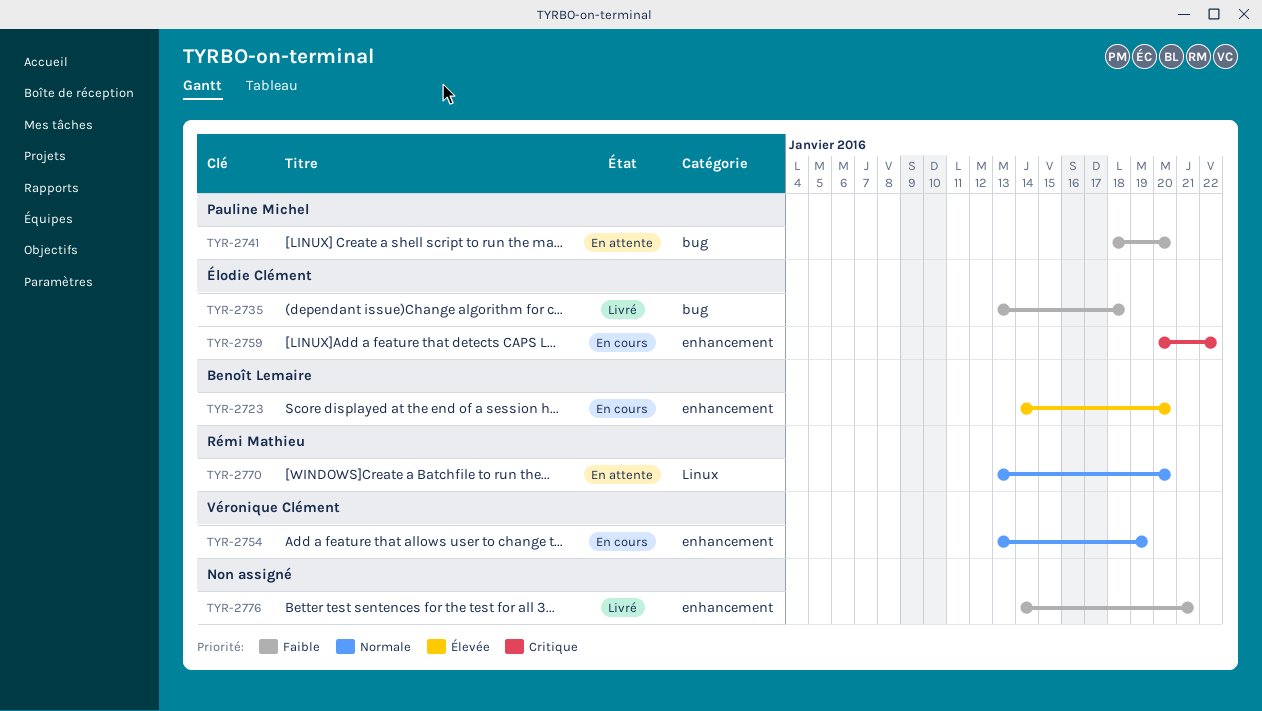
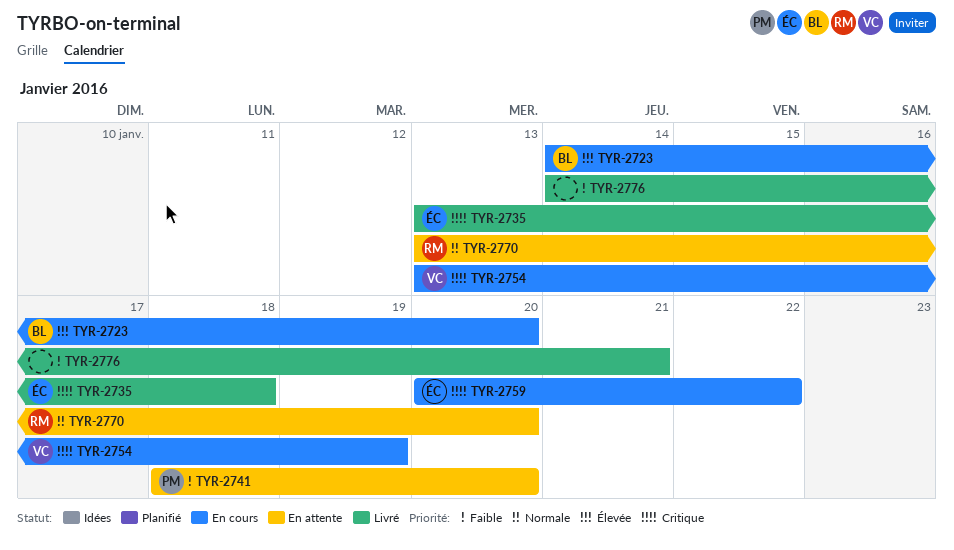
TYR-2735, priority: Faible -> Critique
TYR-2754, priority: Normale -> Critique

